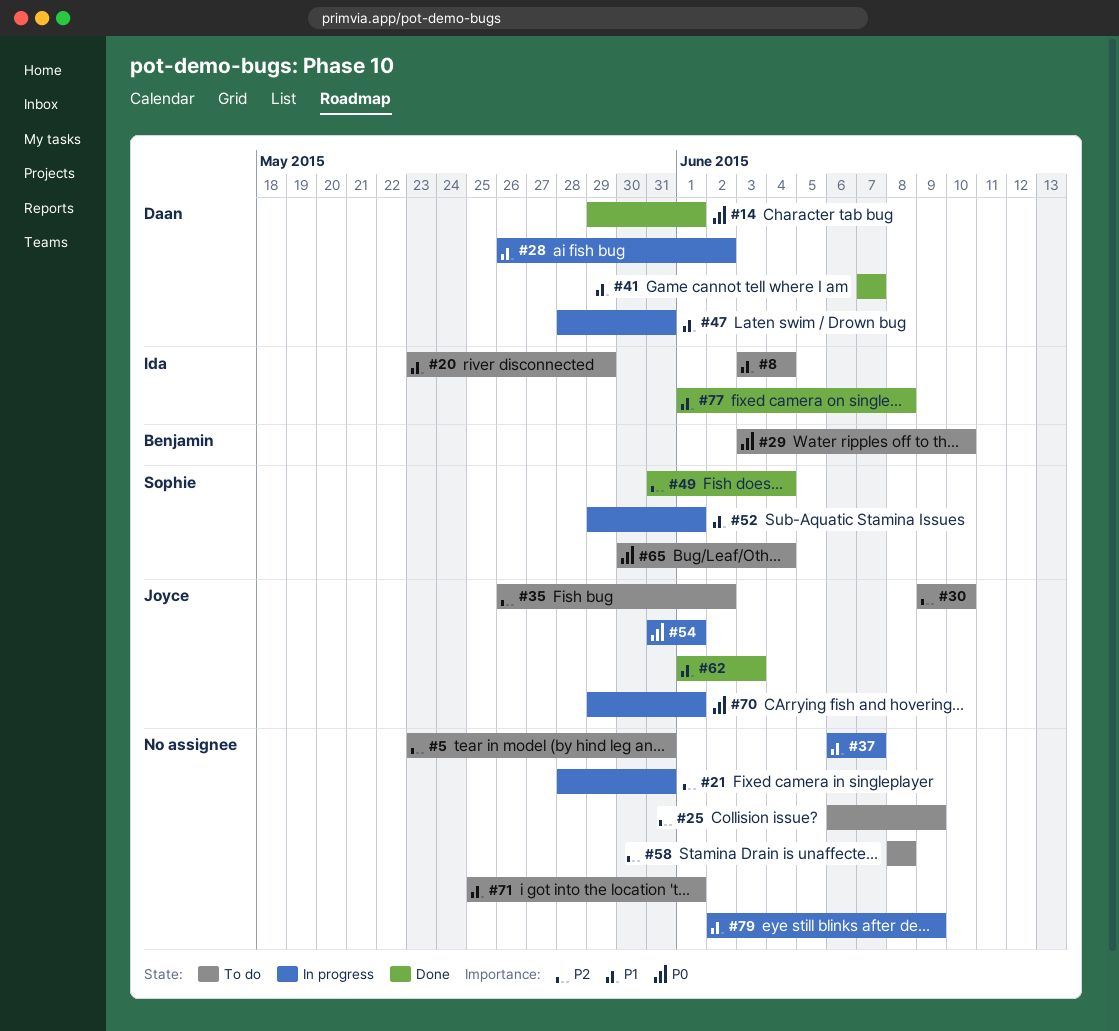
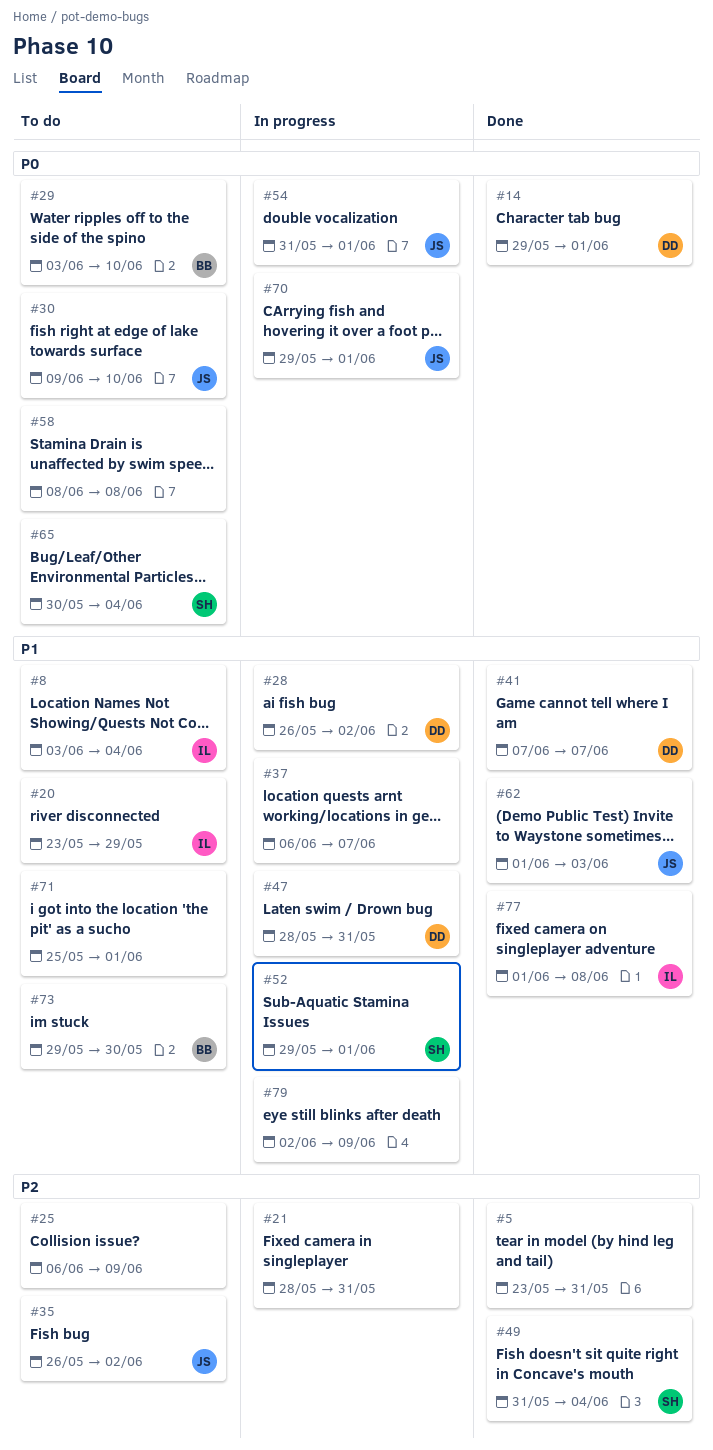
#5, status: To do -> Done
#30, priority: P2 -> P0
#58, priority: P2 -> P0
#73: none -> present

